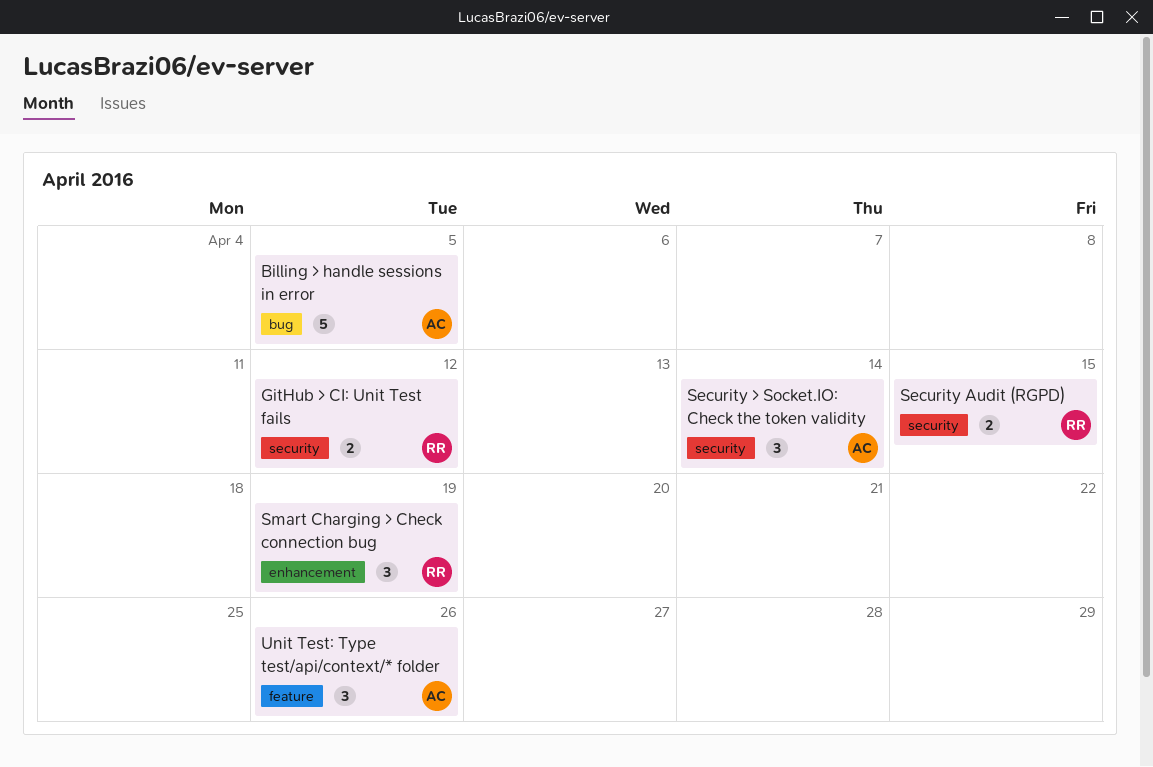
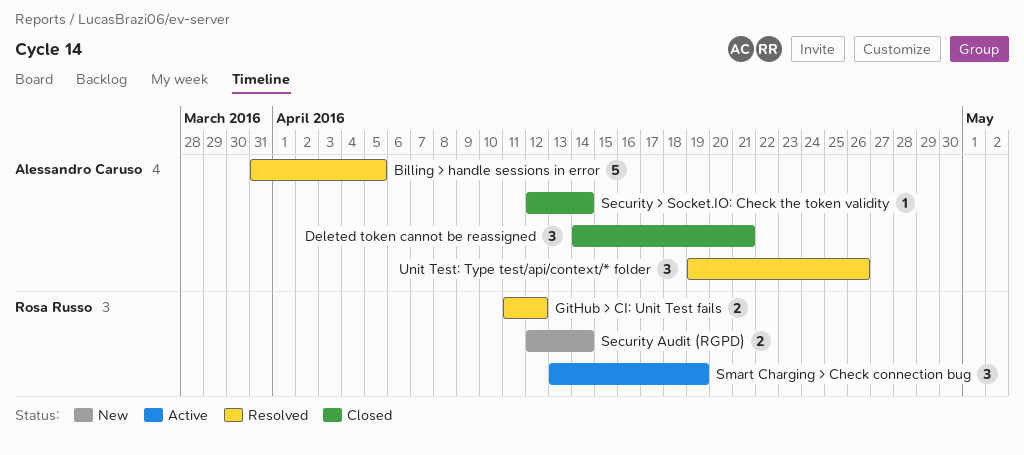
Deleted token cannot be reassigned: none -> present
Security > Socket.IO: Check the token validity, estimate: 3 -> 1
Security Audit (RGPD), due: Apr 15 -> Apr 14

